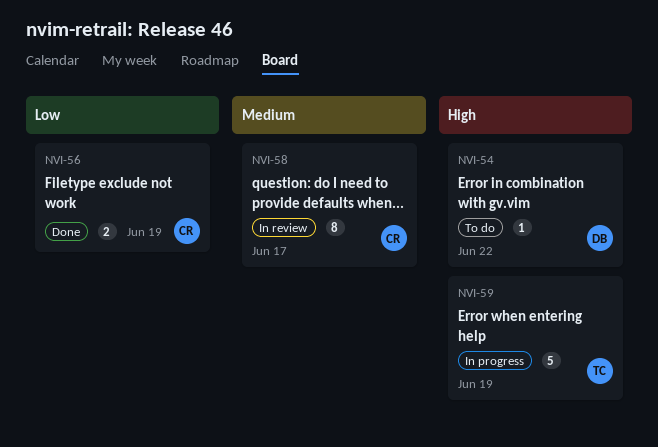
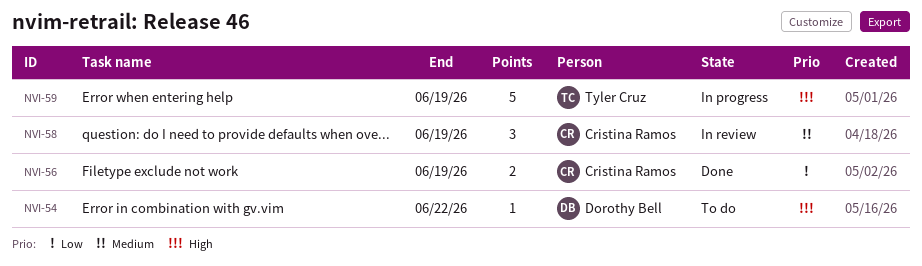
NVI-58, estimate: 8 -> 3
NVI-58, due: Jun 17 -> Jun 19

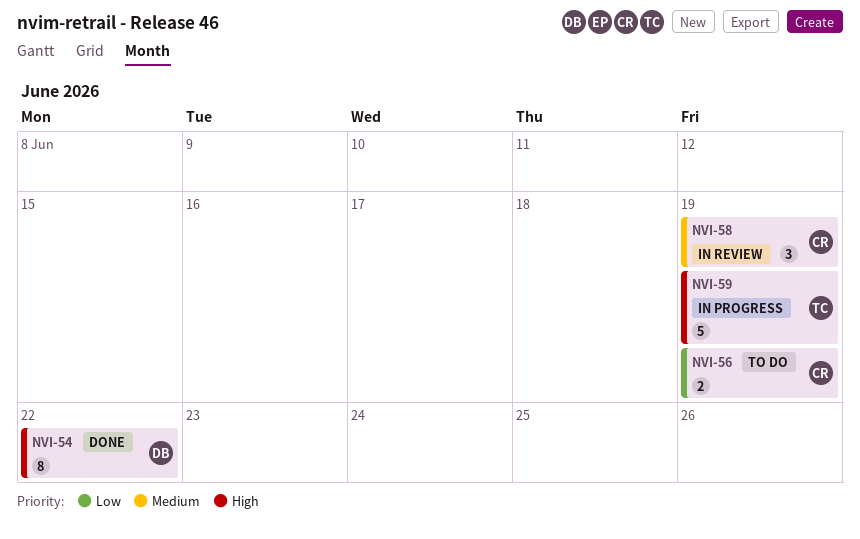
NVI-54, status: To do -> Done
NVI-54, estimate: 1 -> 8
NVI-56, status: Done -> To do

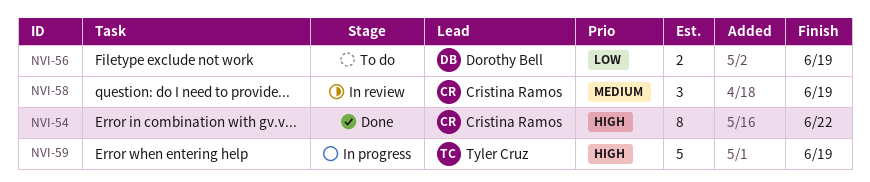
NVI-54, owner: Dorothy Bell -> Cristina Ramos
NVI-56, owner: Cristina Ramos -> Dorothy Bell

